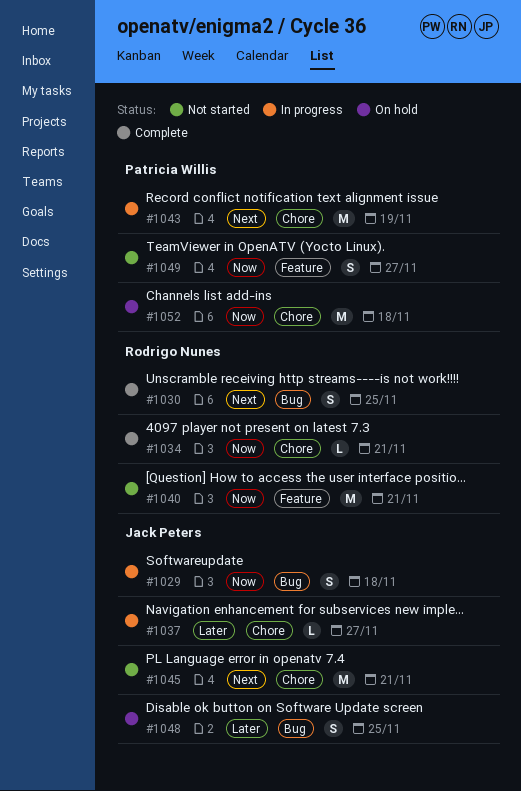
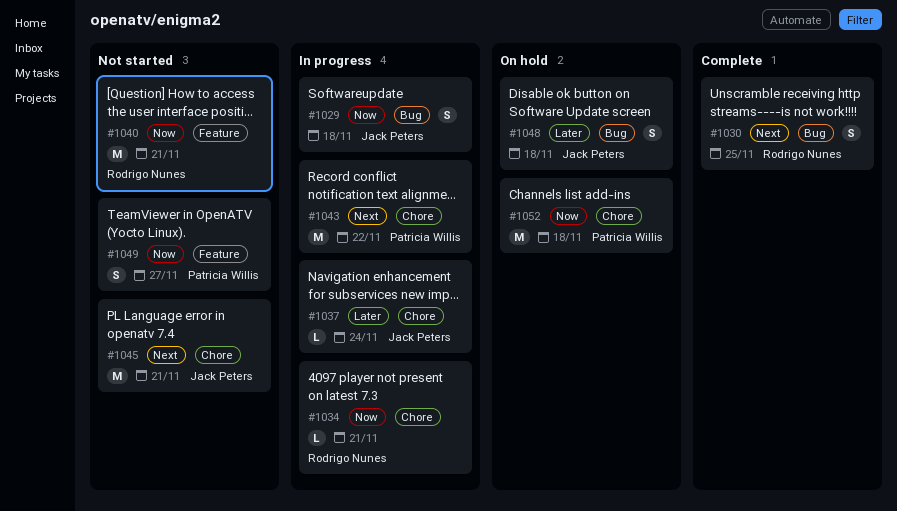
#1034, status: Complete -> In progress
#1037, due: Nov 27 -> Nov 24
#1043, due: Nov 19 -> Nov 22
#1048, due: Nov 25 -> Nov 18

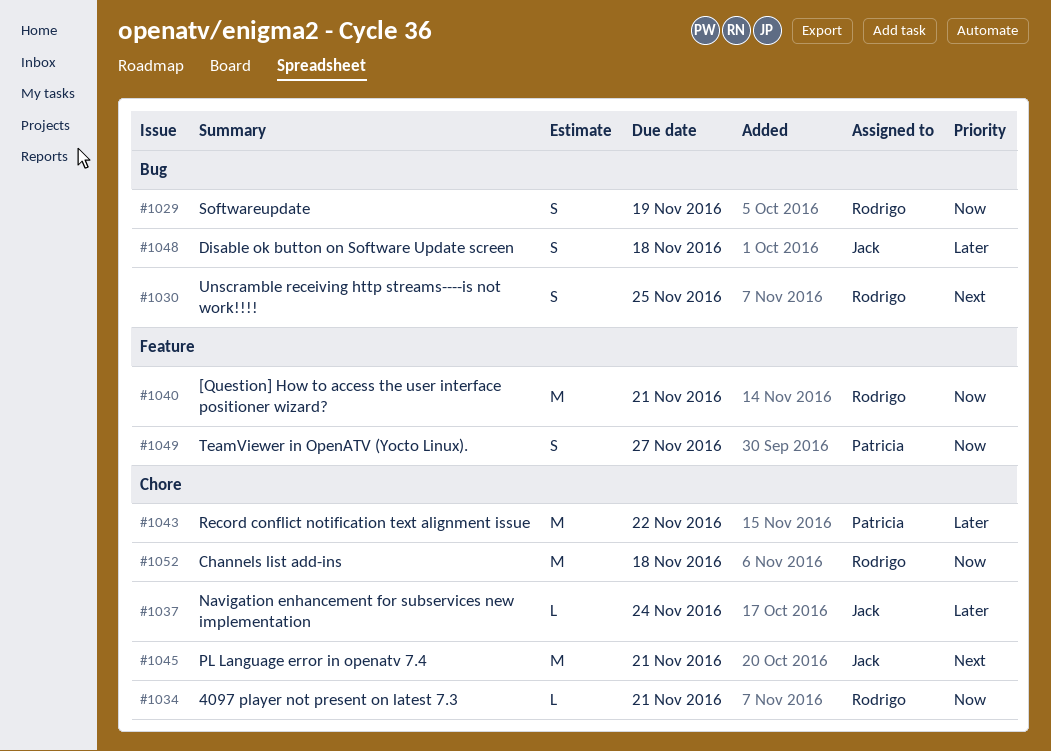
#1029, owner: Jack Peters -> Rodrigo Nunes
#1029, due: Nov 18 -> Nov 19
#1043, priority: Next -> Later
#1052, owner: Patricia Willis -> Rodrigo Nunes

